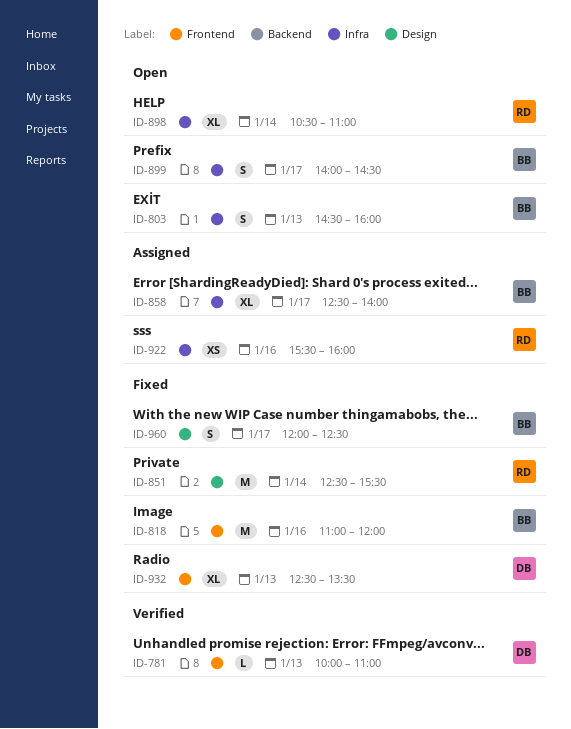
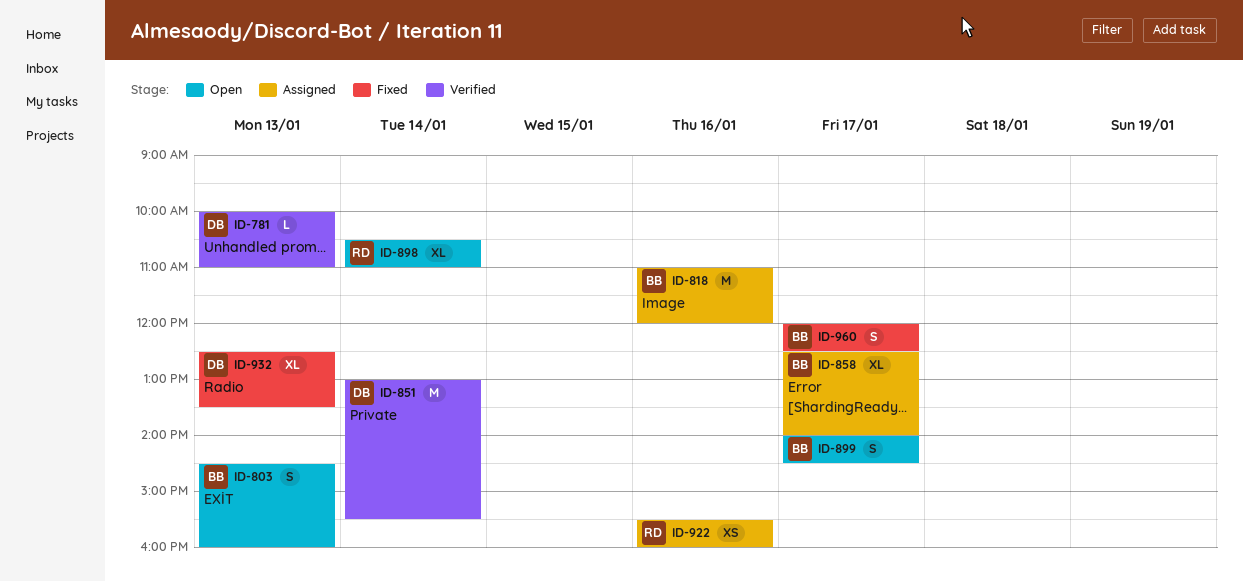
ID-818, status: Fixed -> Assigned
ID-851, status: Fixed -> Verified
ID-851, owner: RD -> DB
ID-851, begins: 12:30 -> 13:00

